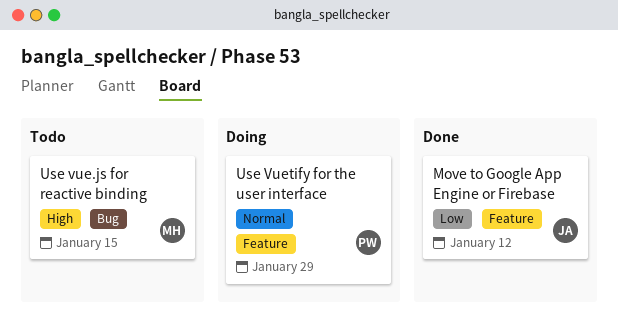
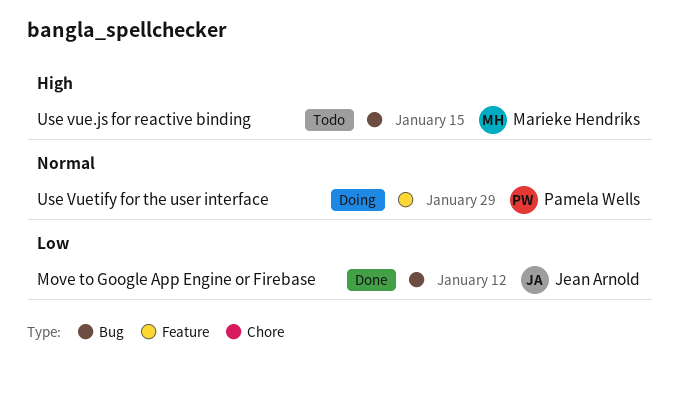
Move to Google App Engine or Firebase, label: Feature -> Bug

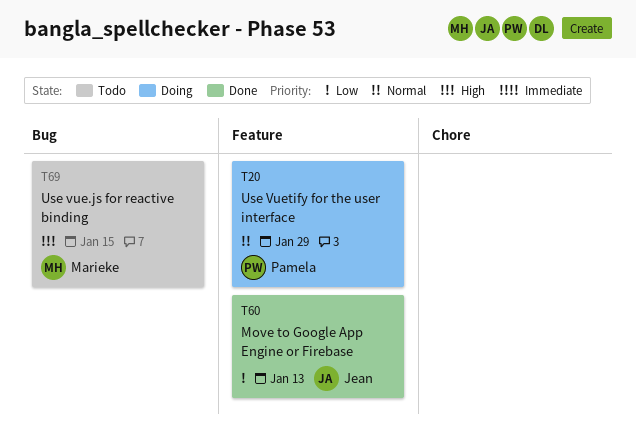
Move to Google App Engine or Firebase, label: Bug -> Feature
Move to Google App Engine or Firebase, due: Jan 12 -> Jan 13

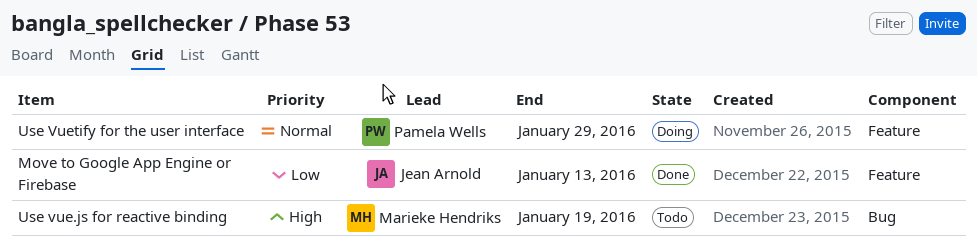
Use vue.js for reactive binding, due: Jan 15 -> Jan 19

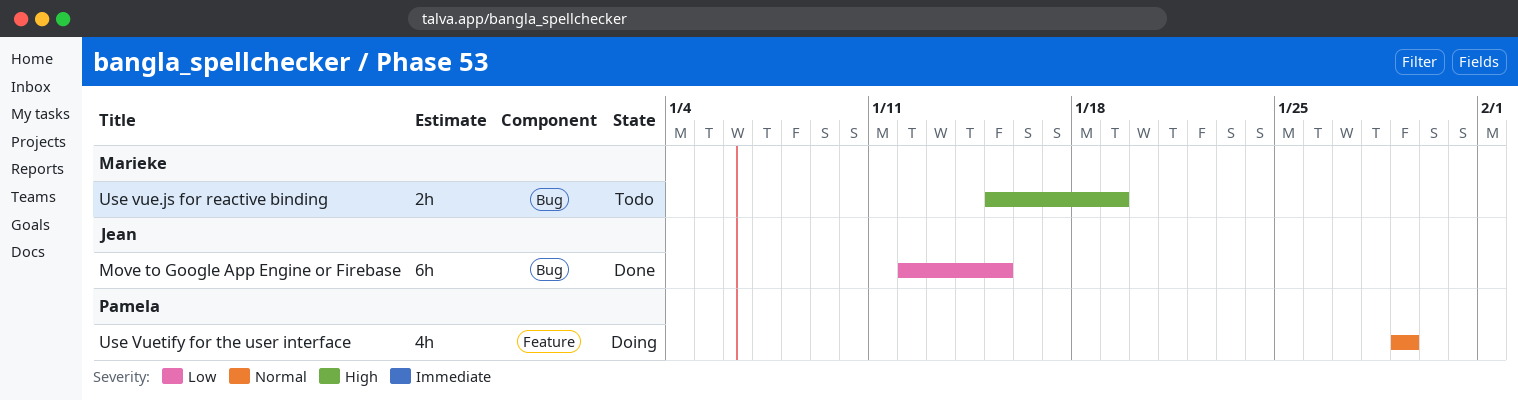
Move to Google App Engine or Firebase, label: Feature -> Bug
Move to Google App Engine or Firebase, due: Jan 13 -> Jan 15

